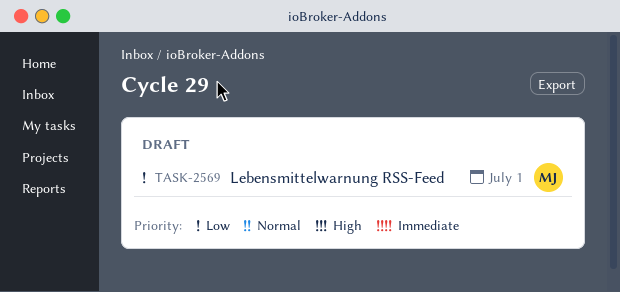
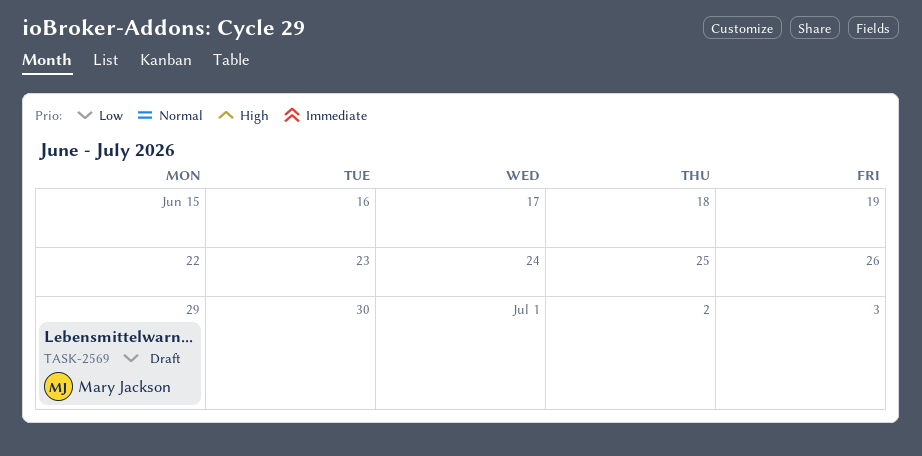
TASK-2569, due: Jul 1 -> Jun 29

